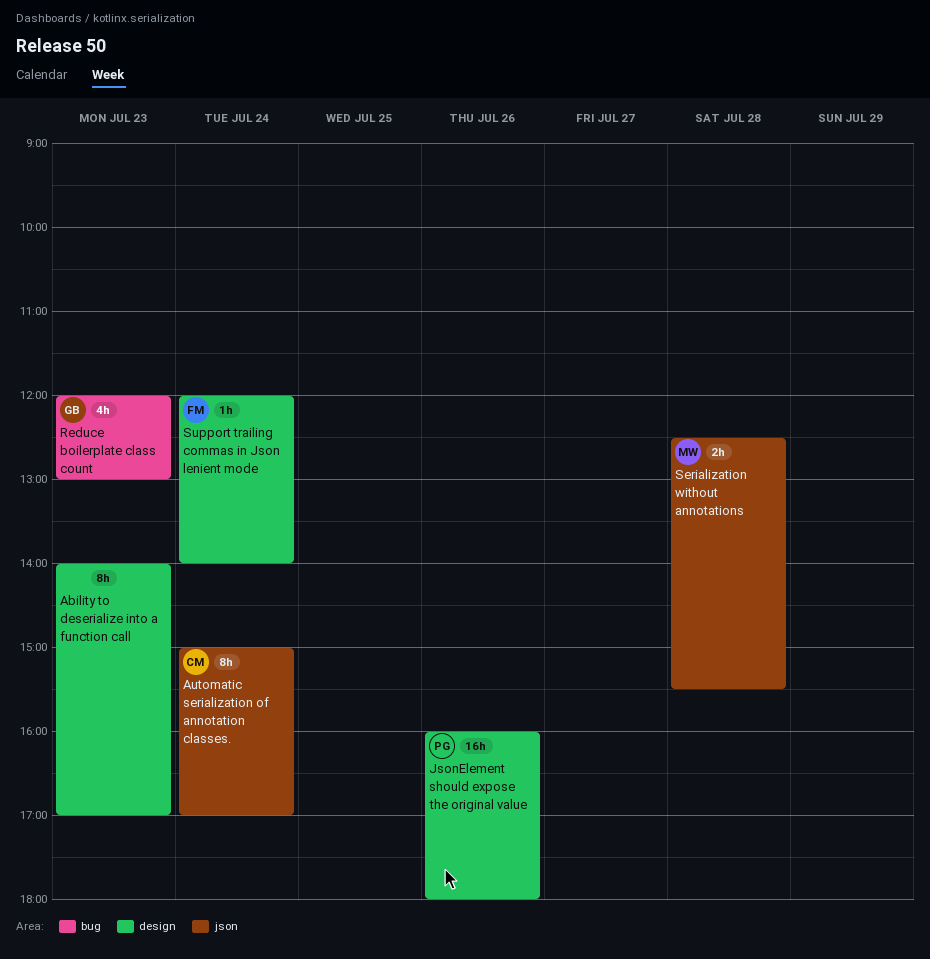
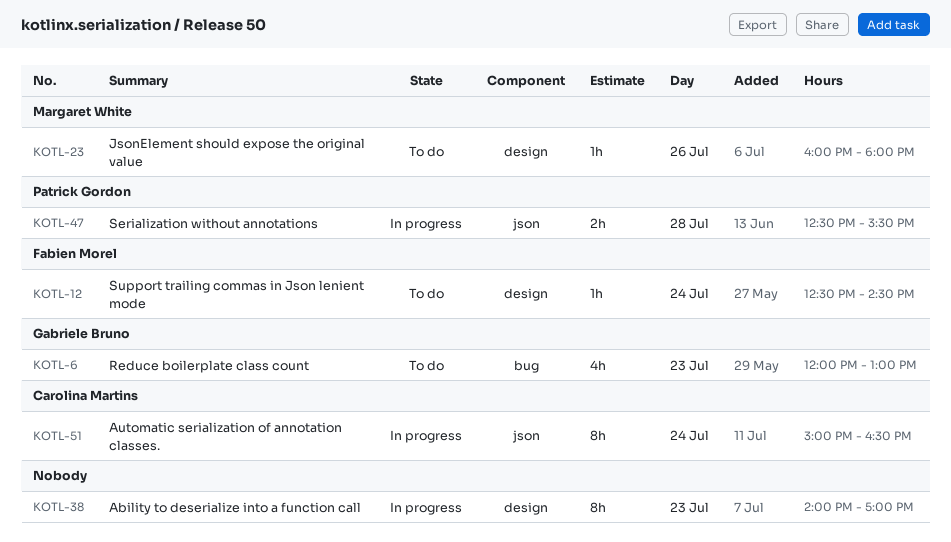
Automatic serialization of annotation classes., ends: 17:00 -> 16:30
JsonElement should expose the original value, owner: Patrick Gordon -> Margaret White
JsonElement should expose the original value, estimate: 16h -> 1h
Serialization without annotations, owner: Margaret White -> Patrick Gordon
Support trailing commas in Json lenient mode, begins: 12:00 -> 12:30
Support trailing commas in Json lenient mode, ends: 14:00 -> 14:30

